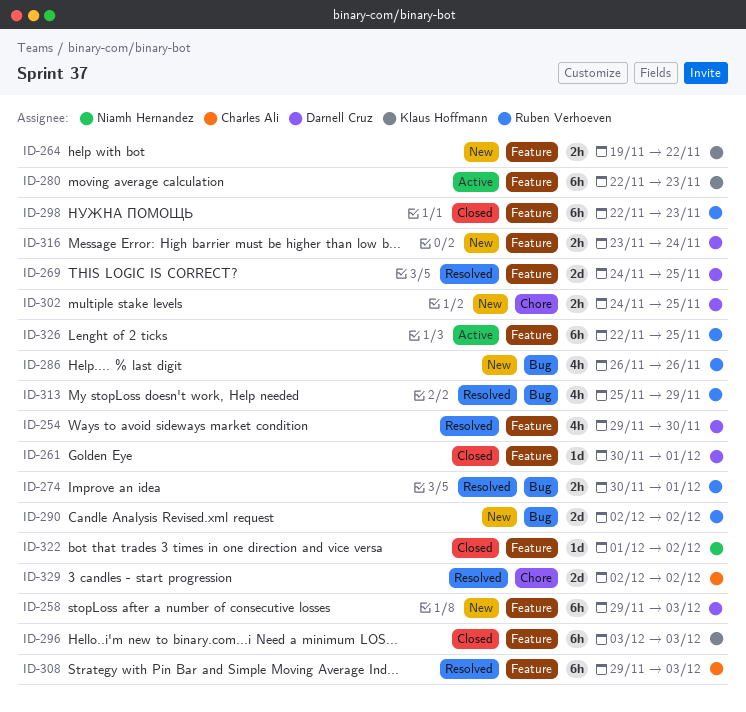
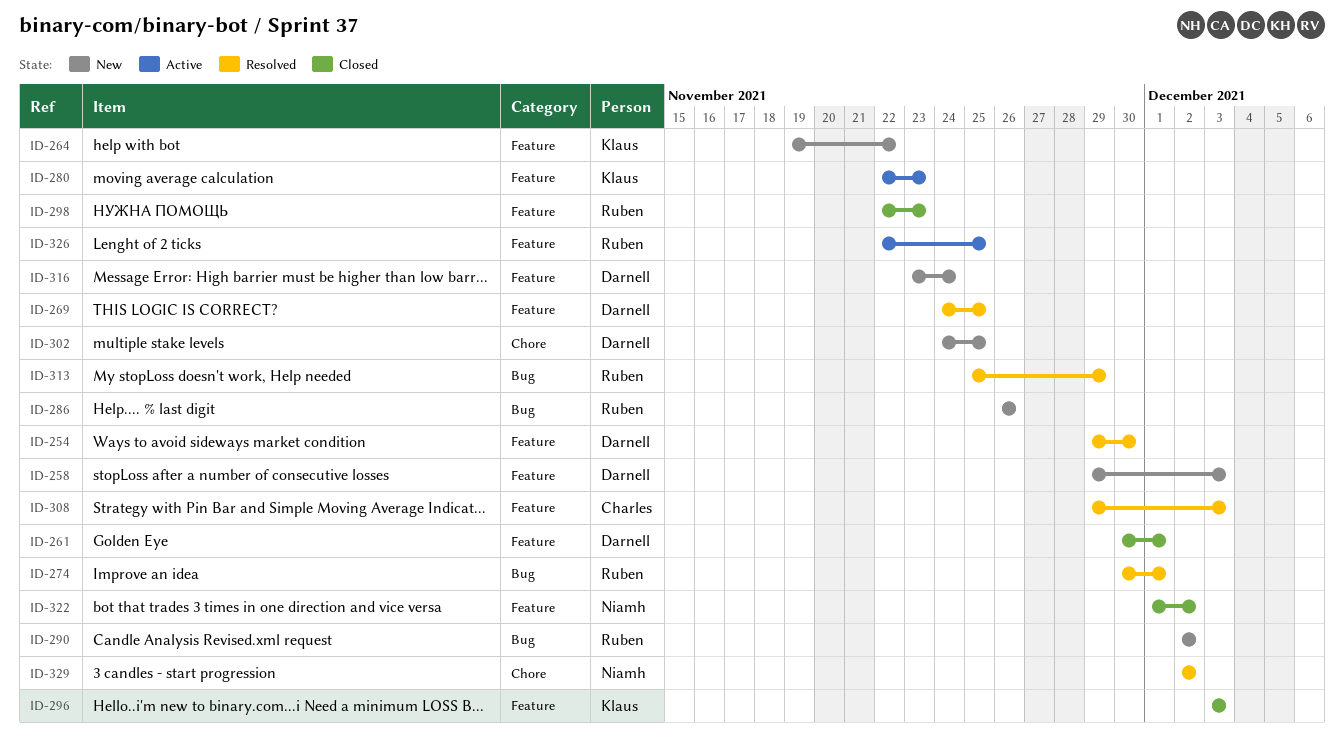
ID-329, owner: Charles Ali -> Niamh Hernandez

